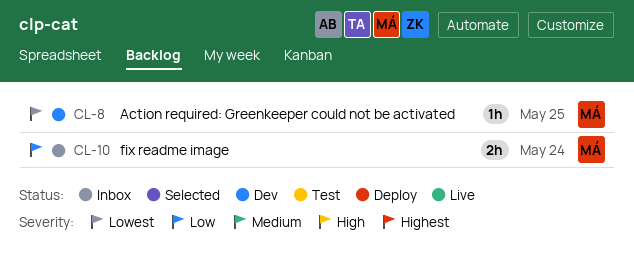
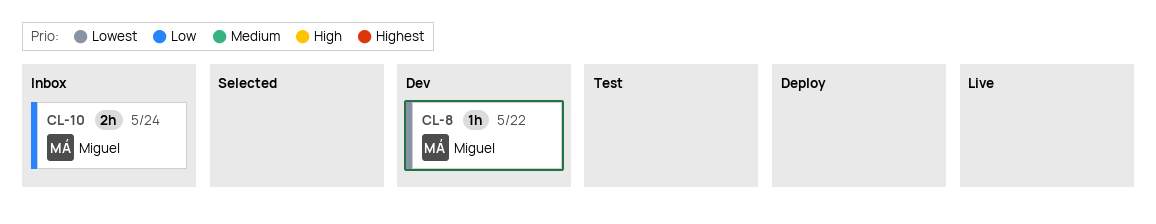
CL-8, due: May 25 -> May 22

